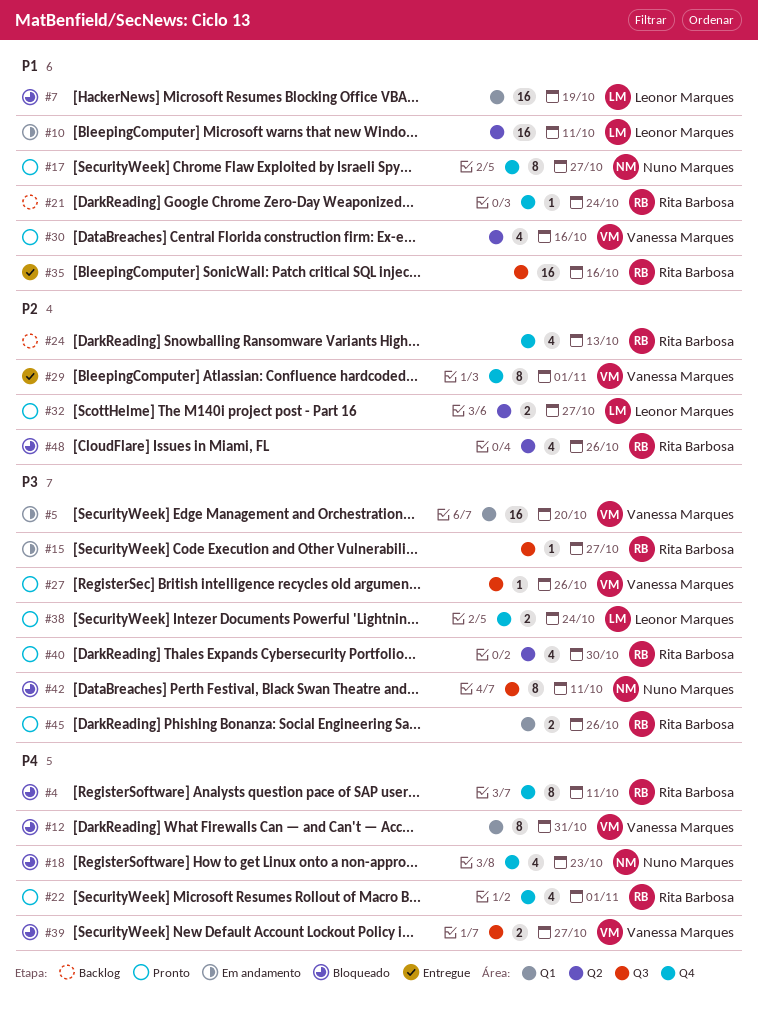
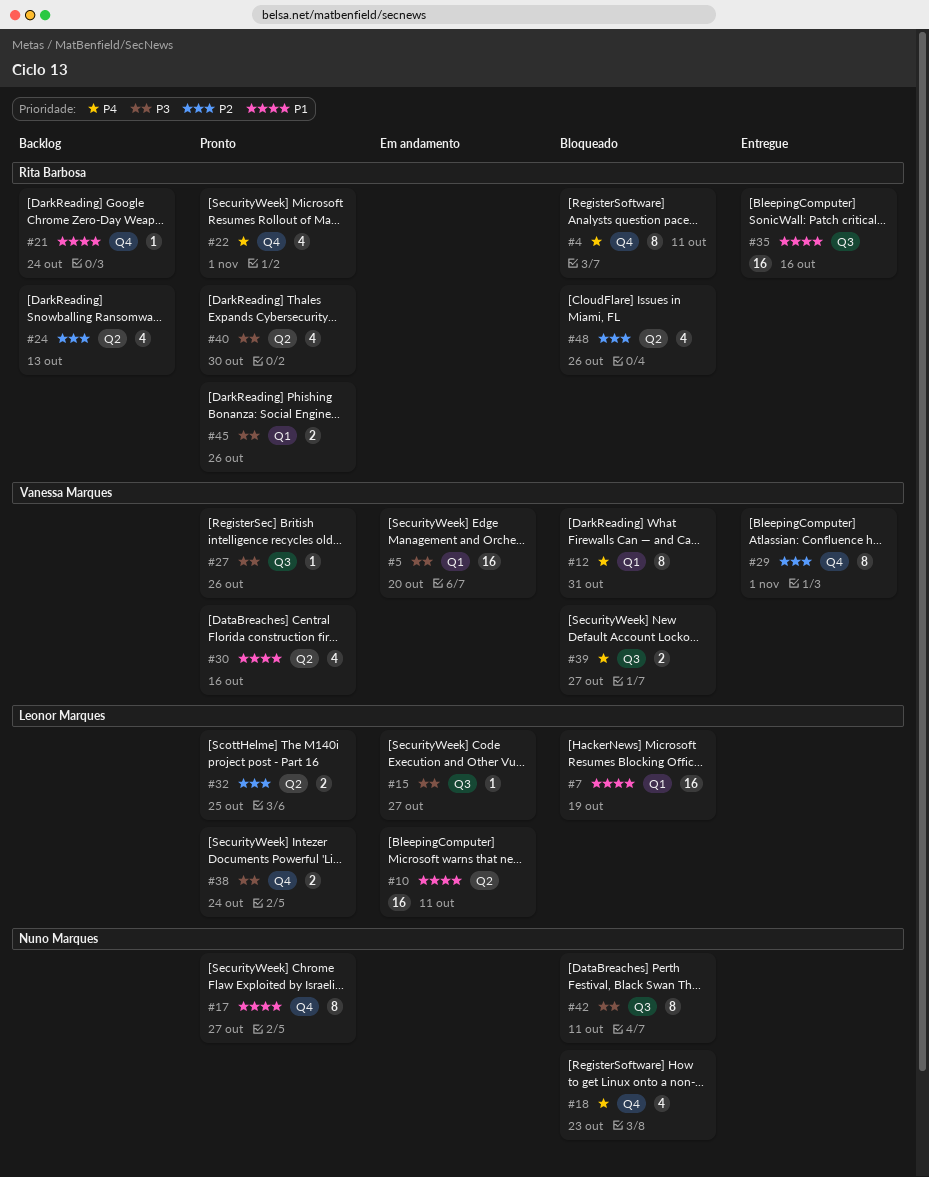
#15, owner: Rita Barbosa -> Leonor Marques
#24, label: Q4 -> Q2
#32, due: Oct 27 -> Oct 25

